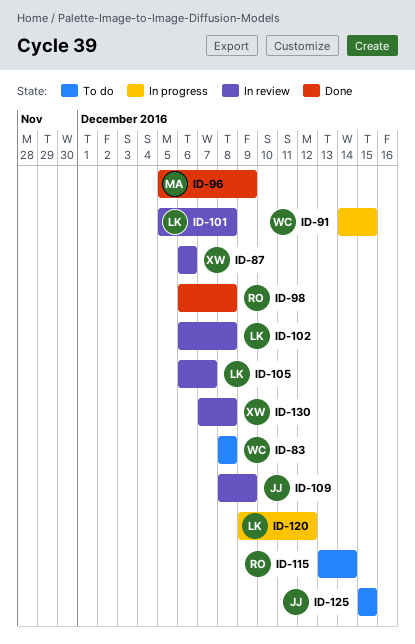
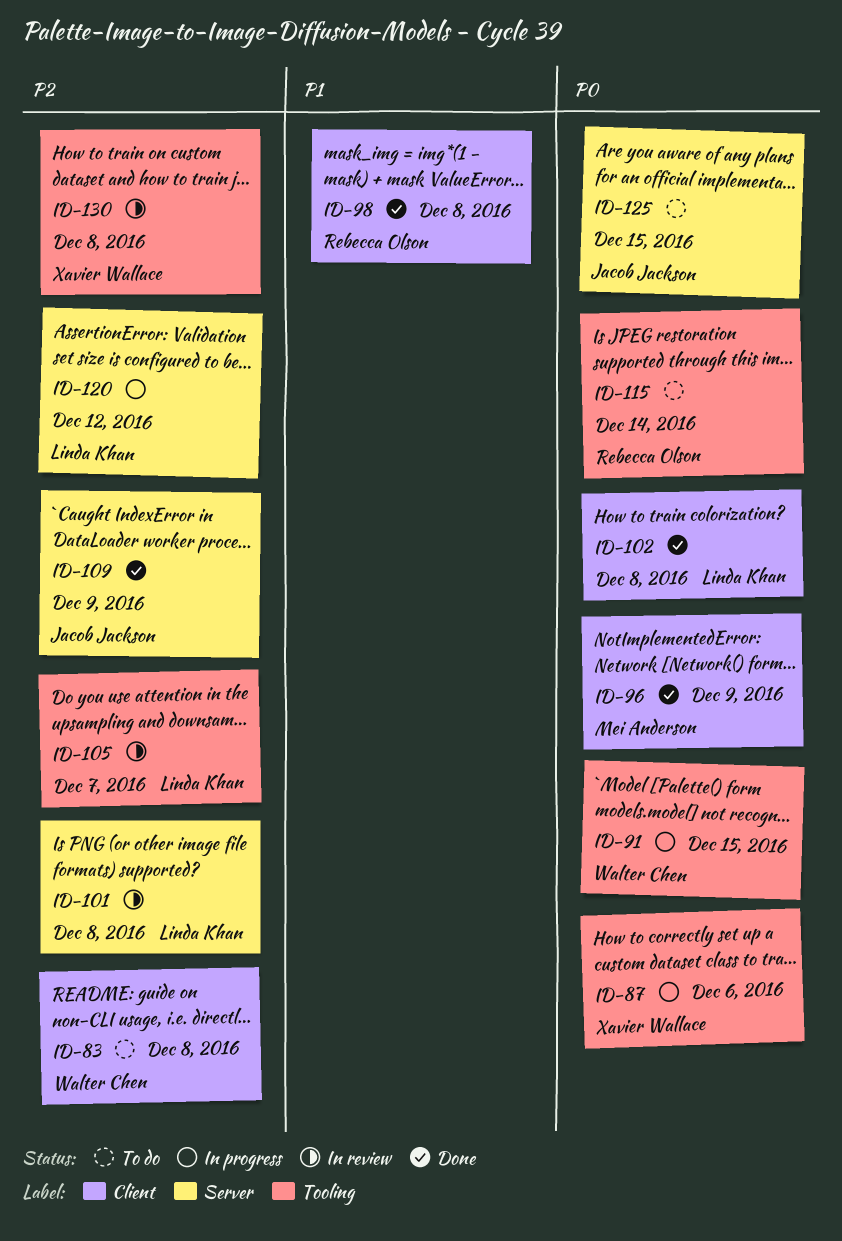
ID-87, status: In review -> In progress
ID-102, status: In review -> Done
ID-109, status: In review -> Done

